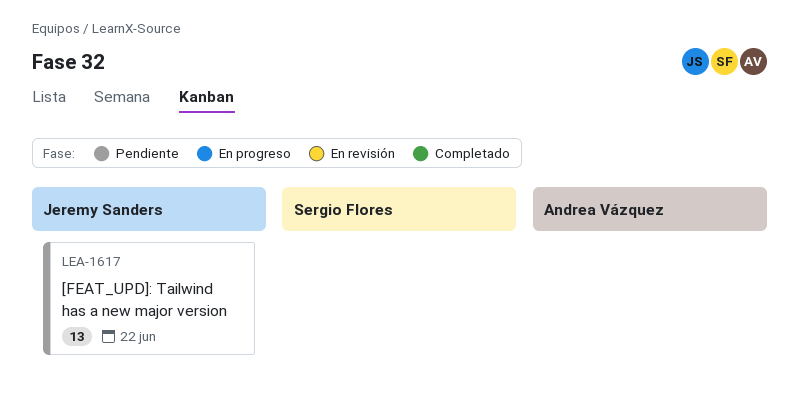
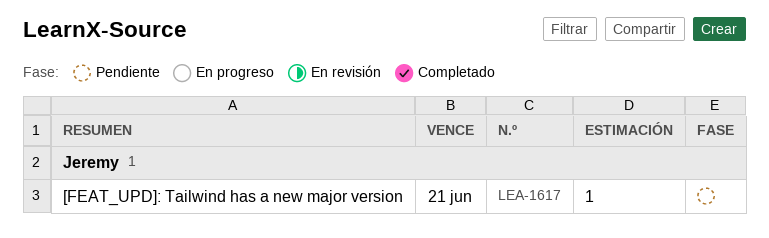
LEA-1617, estimate: 13 -> 1
LEA-1617, due: Jun 22 -> Jun 21

